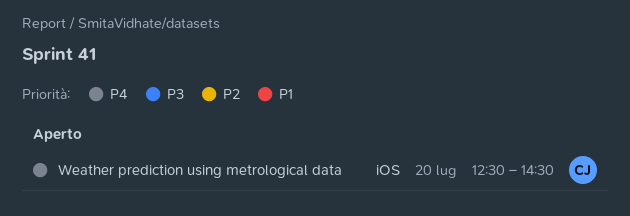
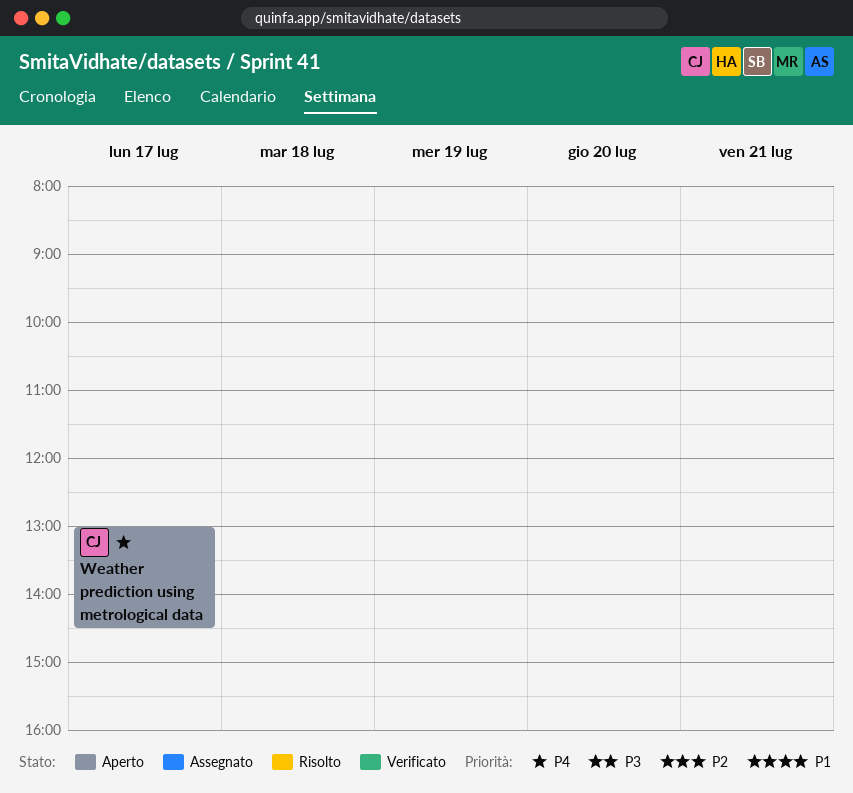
Weather prediction using metrological data, day: Jul 20 -> Jul 17
Weather prediction using metrological data, begins: 12:30 -> 13:00

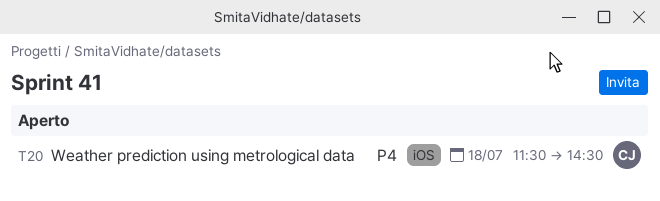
Weather prediction using metrological data, day: Jul 17 -> Jul 18
Weather prediction using metrological data, begins: 13:00 -> 11:30

